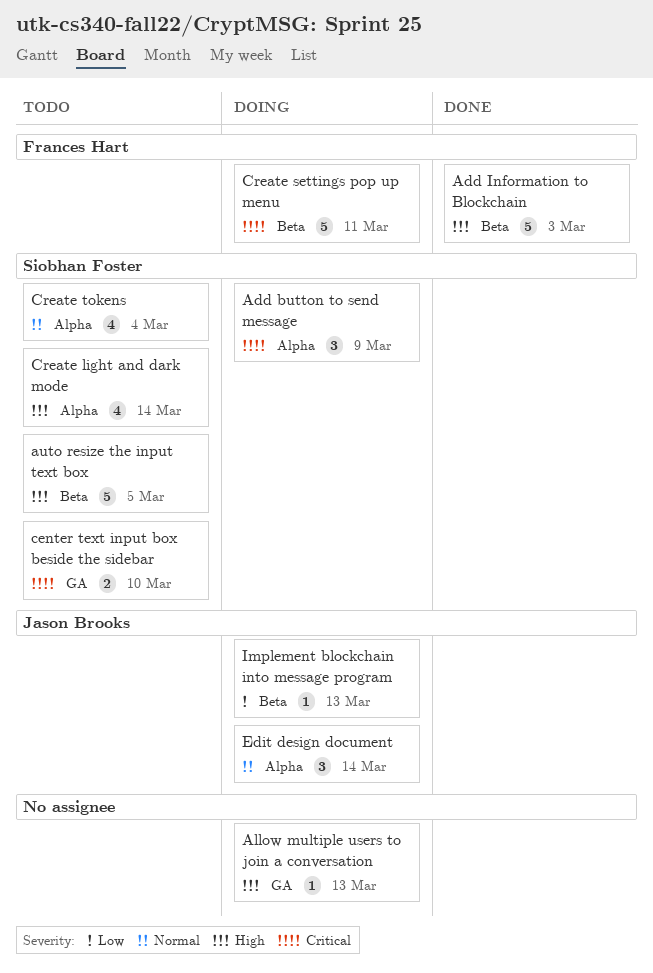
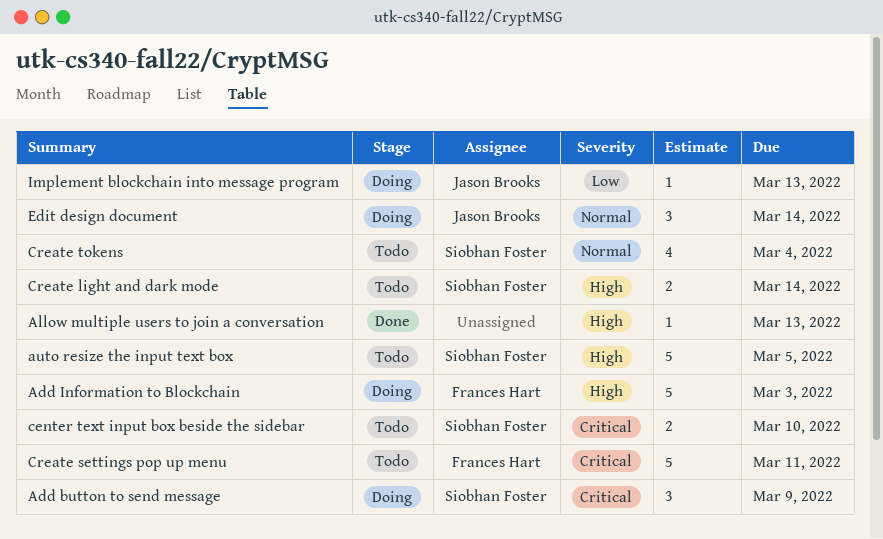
Add Information to Blockchain, status: Done -> Doing
Allow multiple users to join a conversation, status: Doing -> Done
Create light and dark mode, estimate: 4 -> 2
Create settings pop up menu, status: Doing -> Todo

